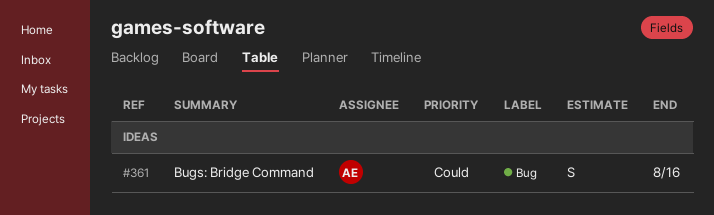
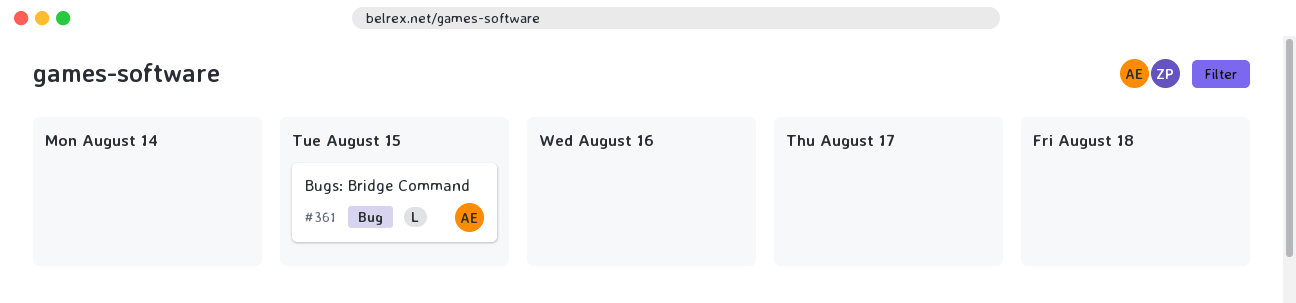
#361, estimate: S -> L
#361, due: Aug 16 -> Aug 15

